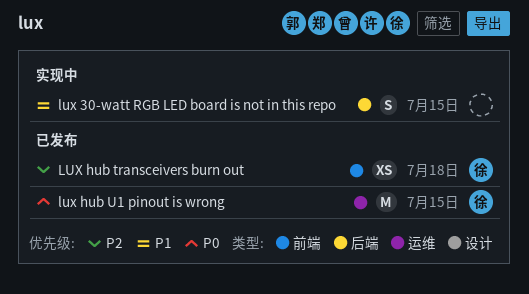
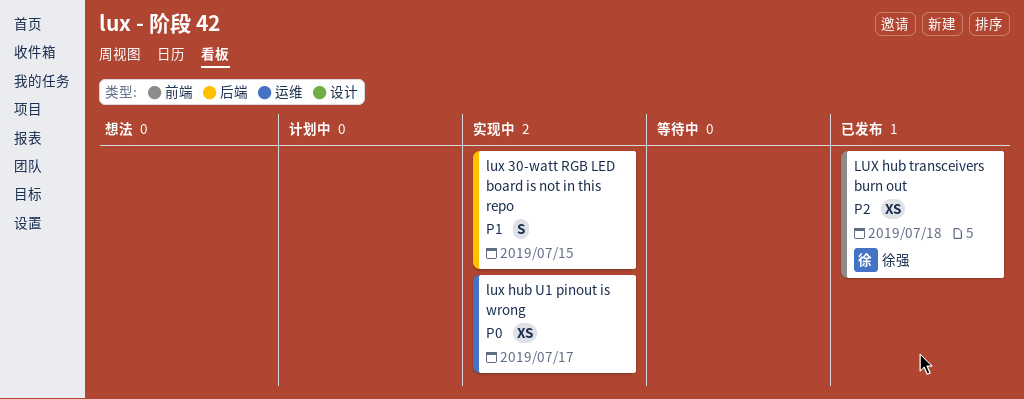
lux hub U1 pinout is wrong, status: 已发布 -> 实现中
lux hub U1 pinout is wrong, owner: 徐强 -> none
lux hub U1 pinout is wrong, estimate: M -> XS
lux hub U1 pinout is wrong, due: Jul 15 -> Jul 17

